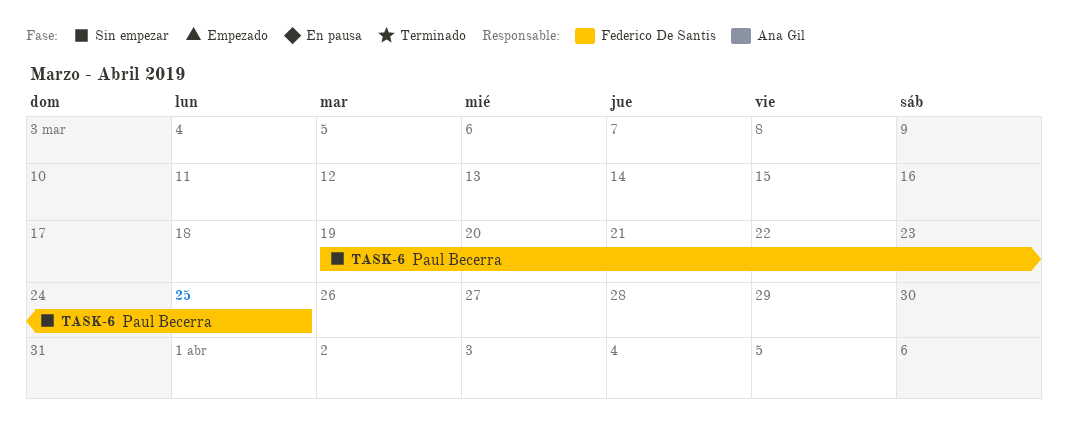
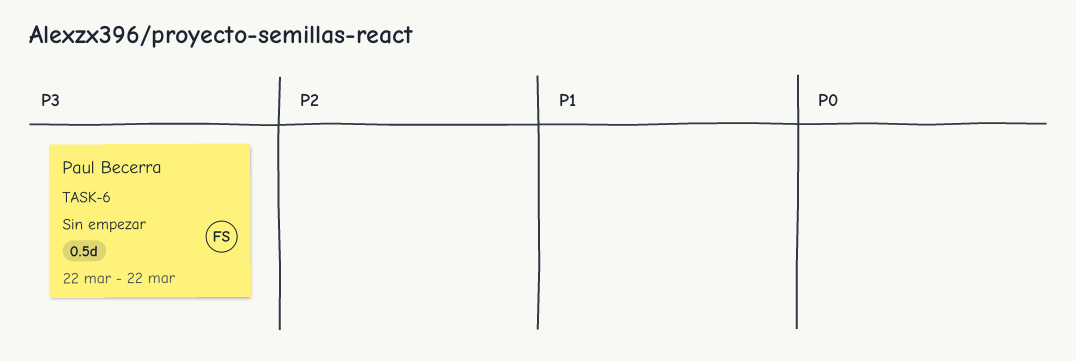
TASK-6, start: Mar 19 -> Mar 22
TASK-6, due: Mar 25 -> Mar 22

